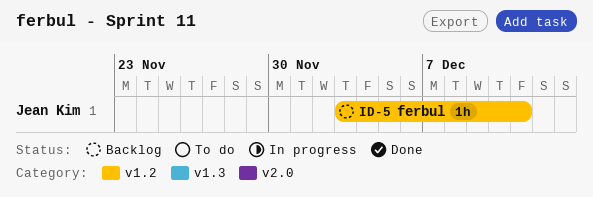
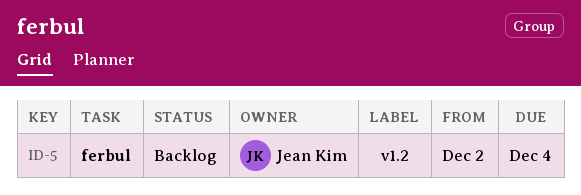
ID-5, start: Dec 3 -> Dec 2
ID-5, due: Dec 11 -> Dec 4

